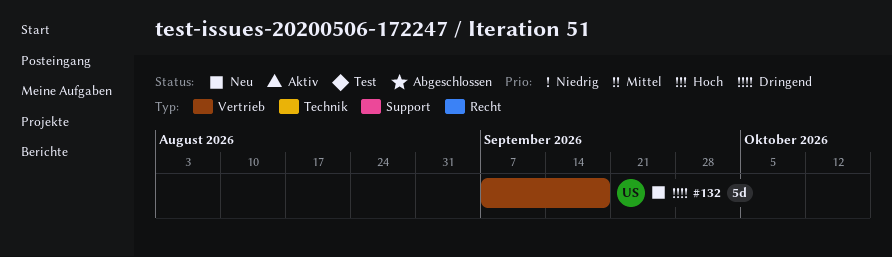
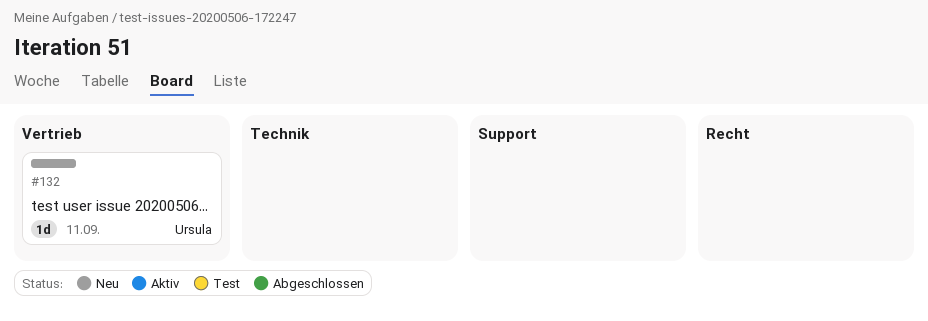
#132, estimate: 5d -> 1d
#132, due: Sep 18 -> Sep 11

